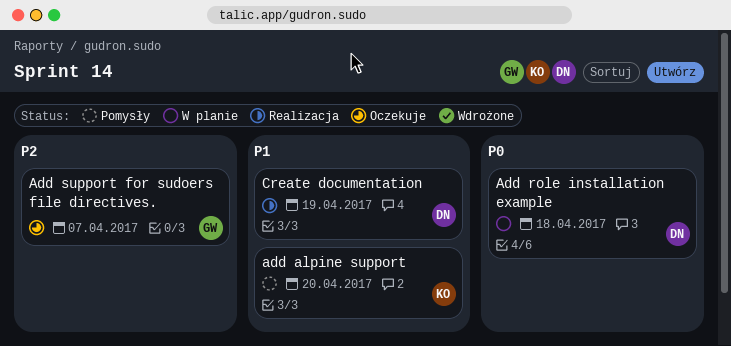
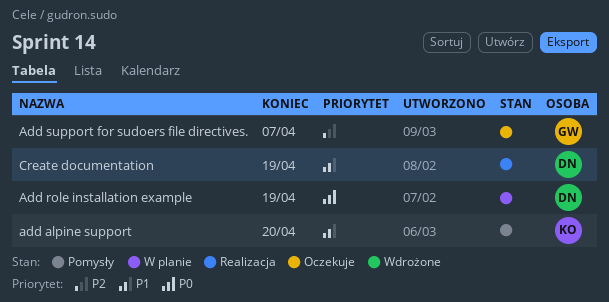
Add role installation example, due: Apr 18 -> Apr 19

